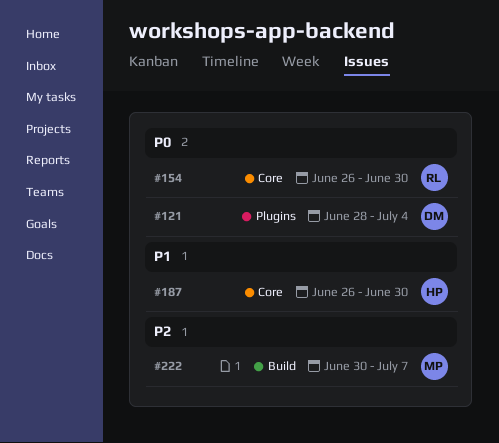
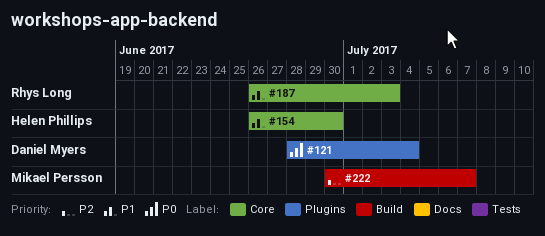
#154, owner: Rhys Long -> Helen Phillips
#154, priority: P0 -> P1
#187, owner: Helen Phillips -> Rhys Long
#187, due: Jun 30 -> Jul 3

